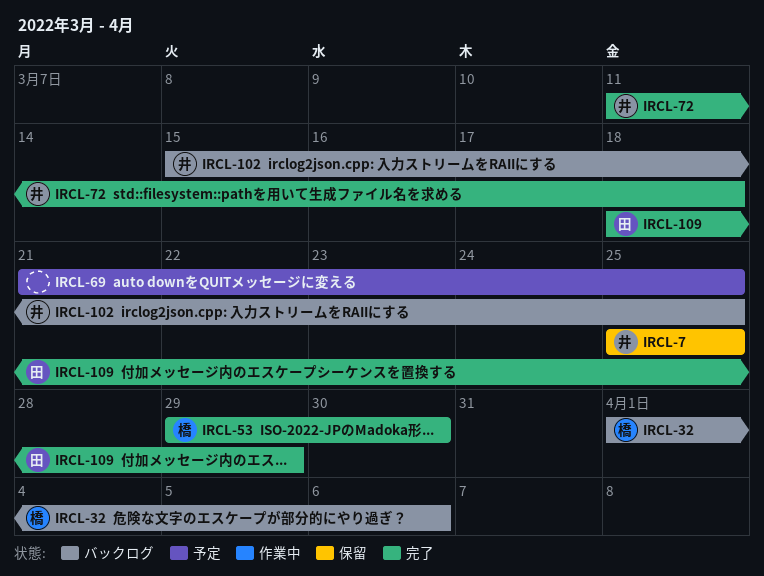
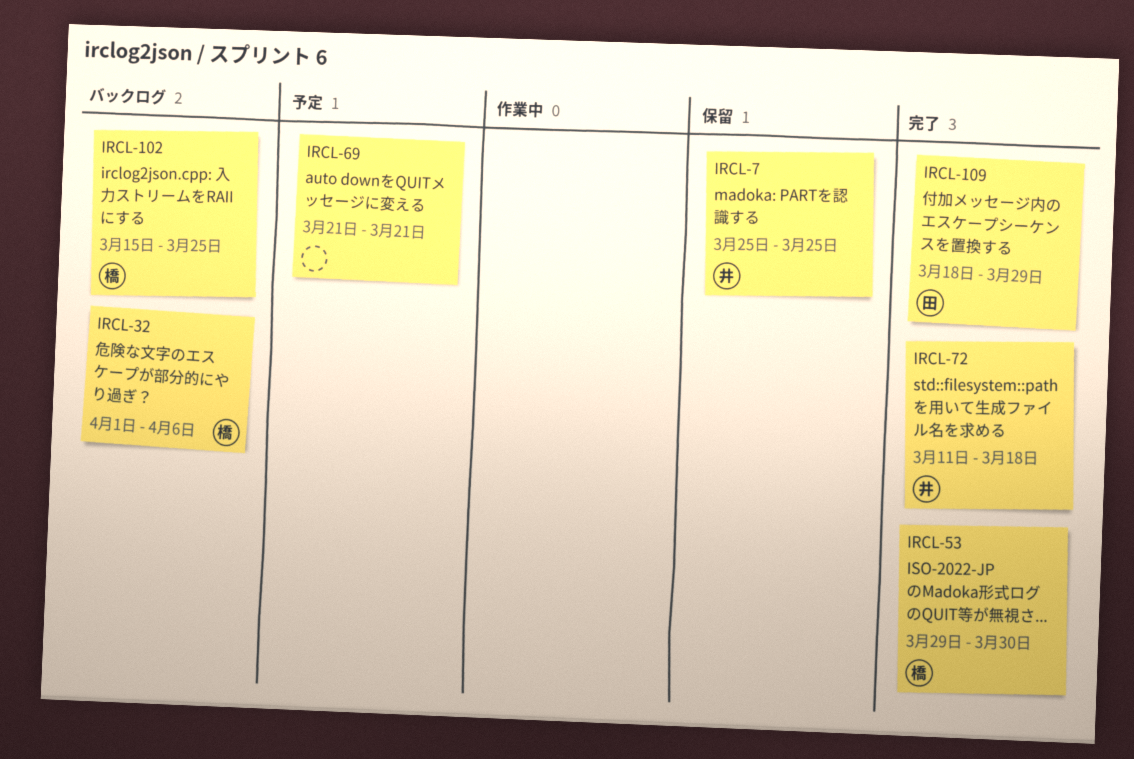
IRCL-69, due: Mar 25 -> Mar 21
IRCL-102, owner: 井 -> 橋

